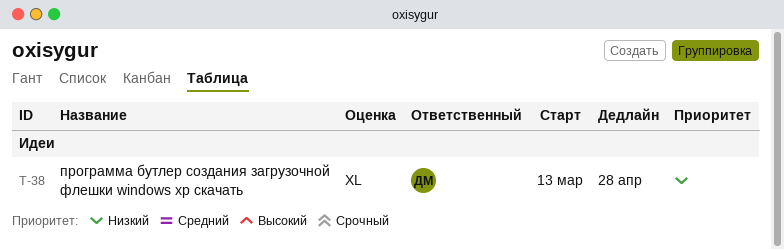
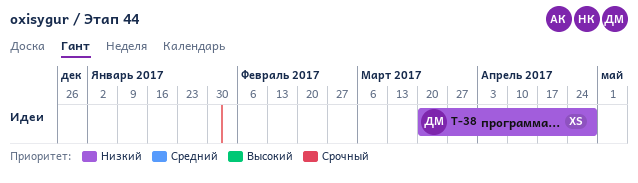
T-38, estimate: XL -> XS
T-38, start: Mar 13 -> Mar 20

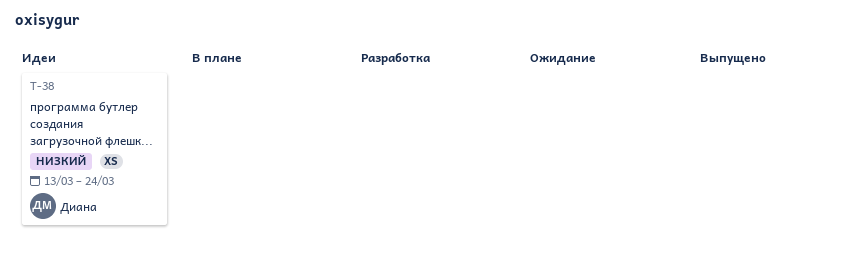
T-38, start: Mar 20 -> Mar 13
T-38, due: Apr 28 -> Mar 24

